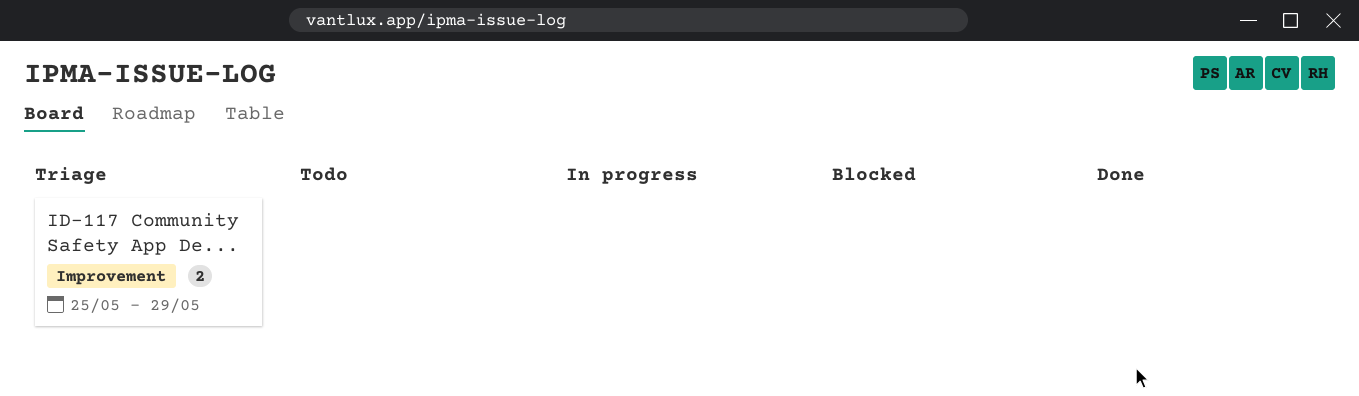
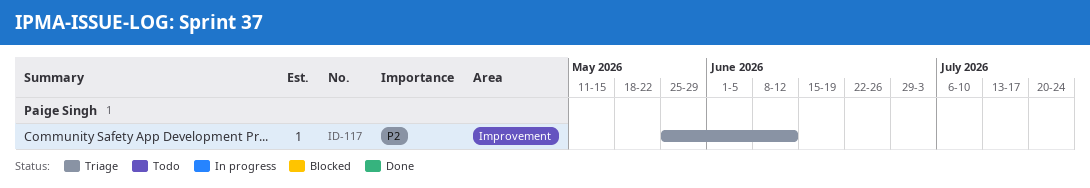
ID-117, estimate: 2 -> 1
ID-117, due: May 29 -> Jun 12

